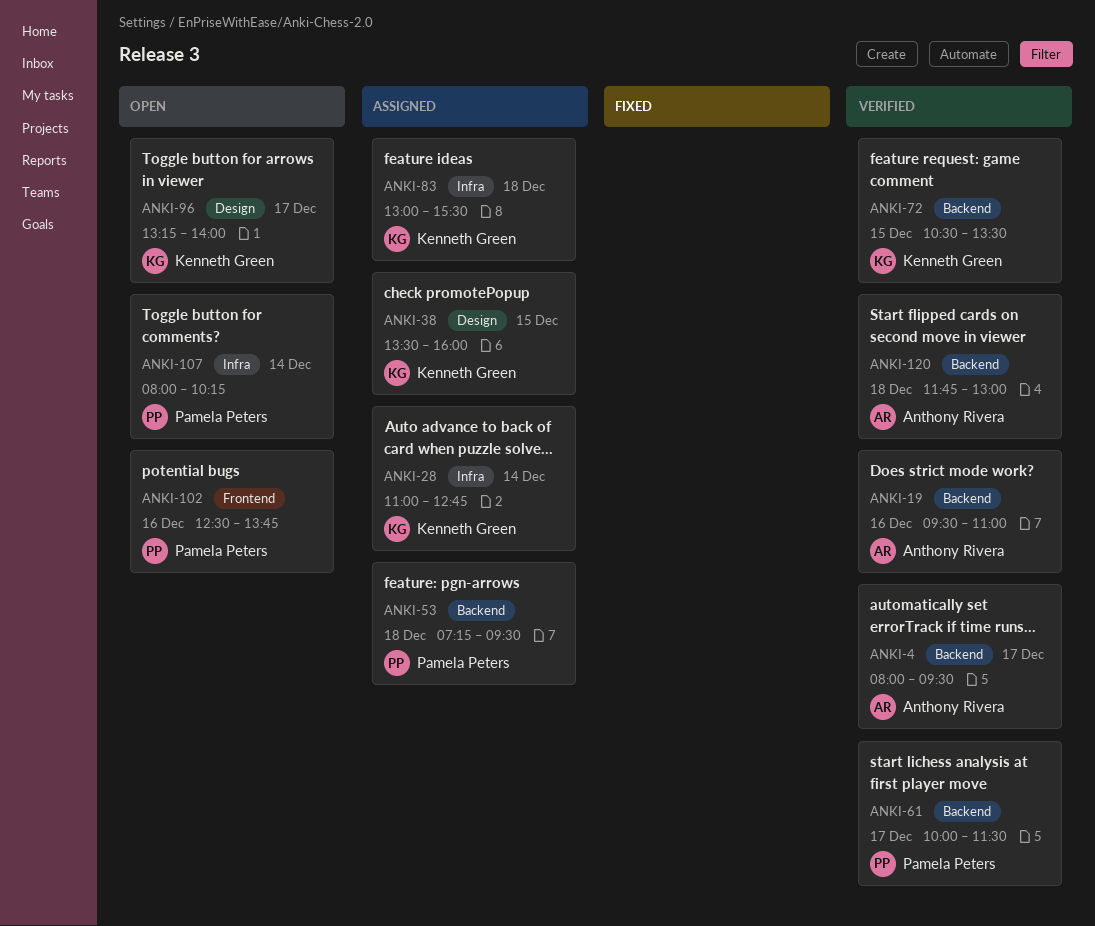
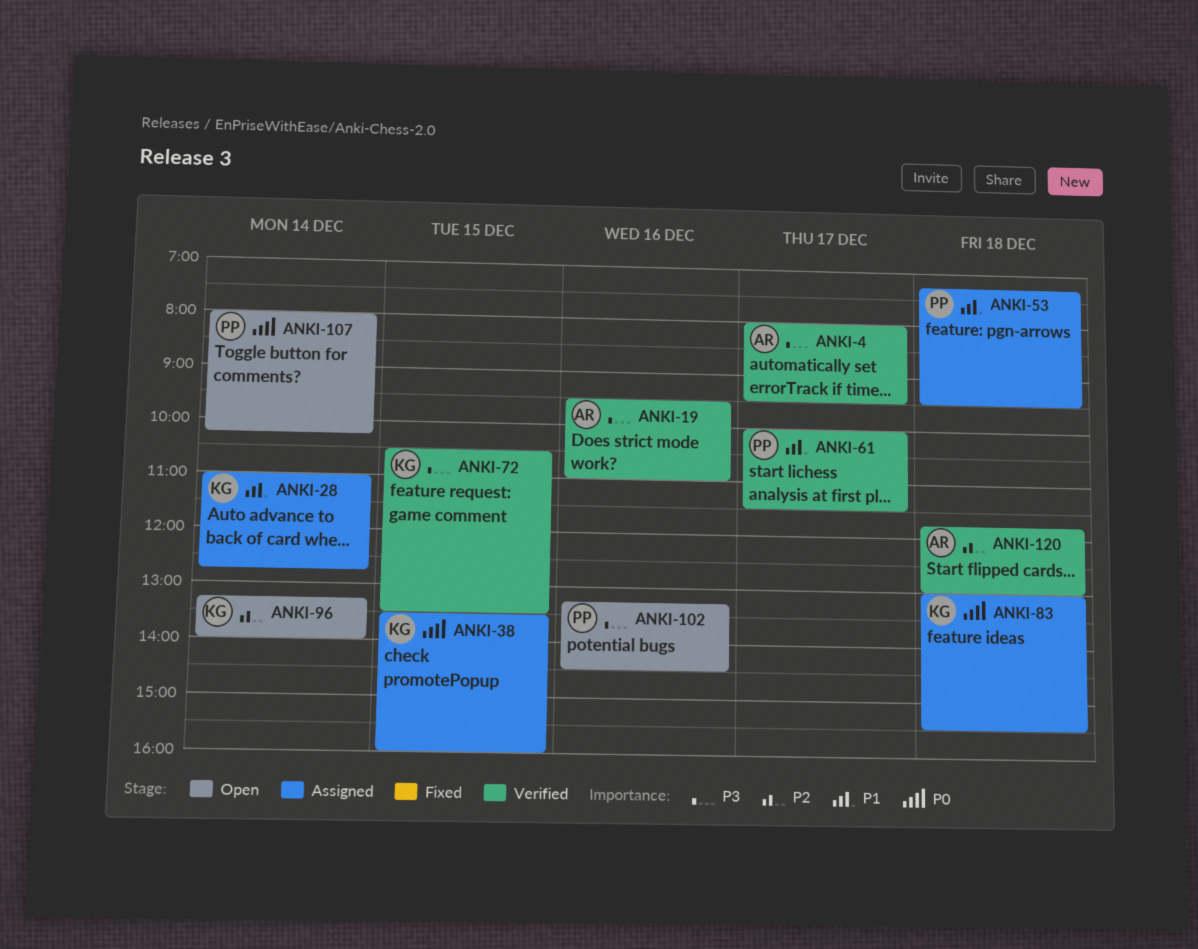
ANKI-96, day: Dec 17 -> Dec 14
ANKI-102, begins: 12:30 -> 13:15
ANKI-102, ends: 13:45 -> 14:30

